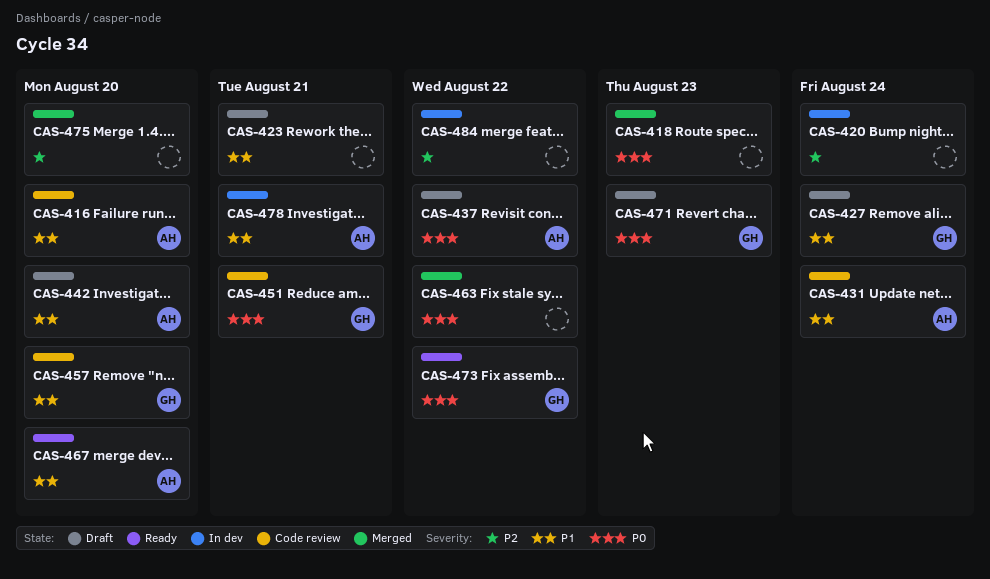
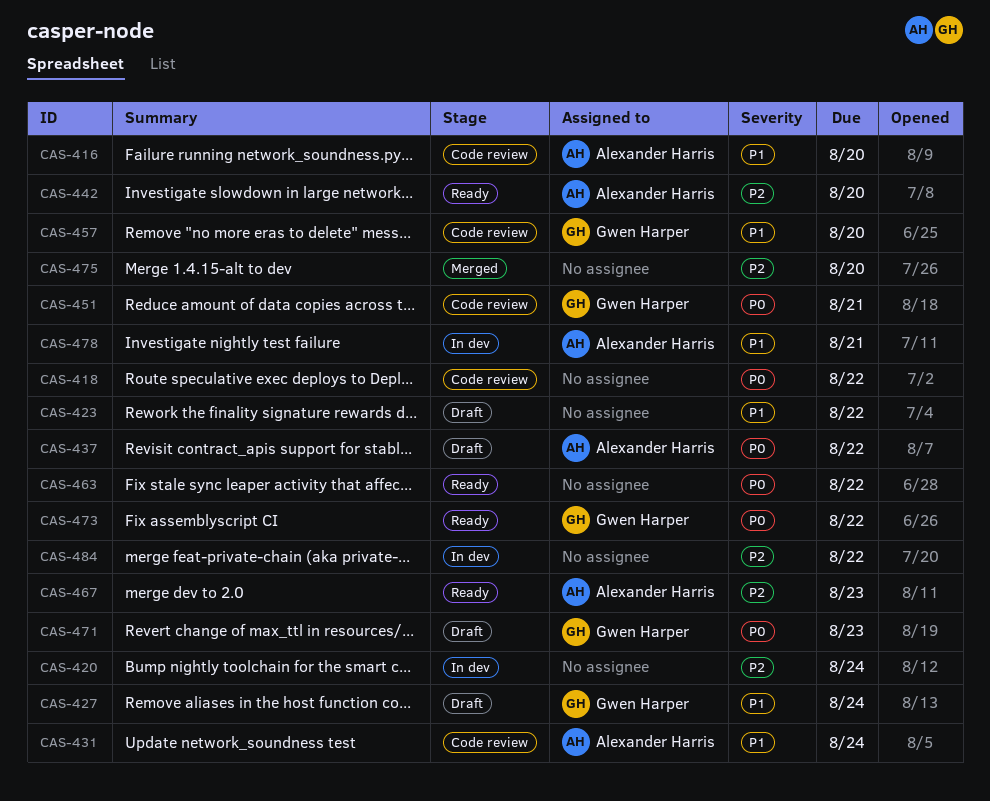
CAS-418, status: Merged -> Code review
CAS-418, due: Aug 23 -> Aug 22
CAS-423, due: Aug 21 -> Aug 22
CAS-442, status: Draft -> Ready
CAS-442, priority: P1 -> P2
CAS-463, status: Merged -> Ready
CAS-467, priority: P1 -> P2
CAS-467, due: Aug 20 -> Aug 23

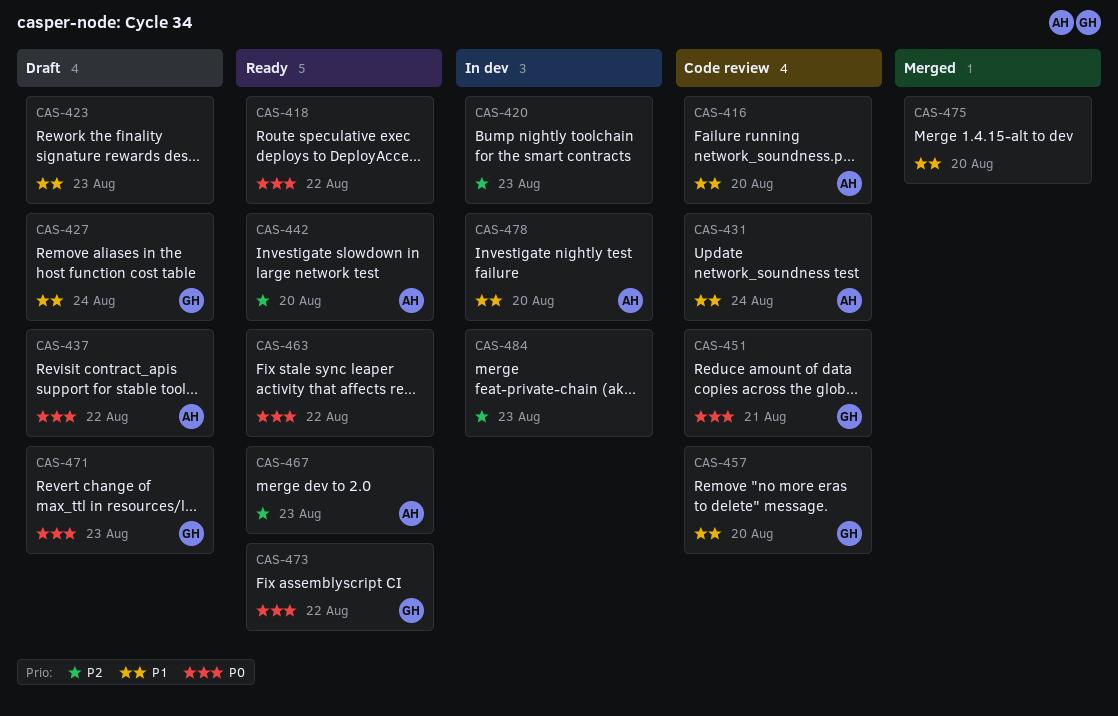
CAS-418, status: Code review -> Ready
CAS-420, due: Aug 24 -> Aug 23
CAS-423, due: Aug 22 -> Aug 23
CAS-475, priority: P2 -> P1
CAS-478, due: Aug 21 -> Aug 20
CAS-484, due: Aug 22 -> Aug 23

